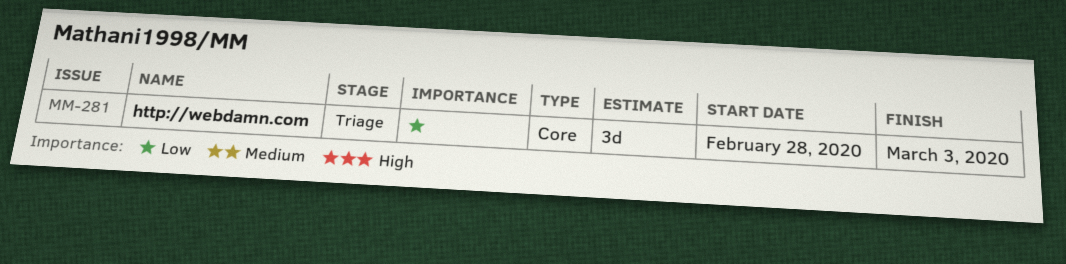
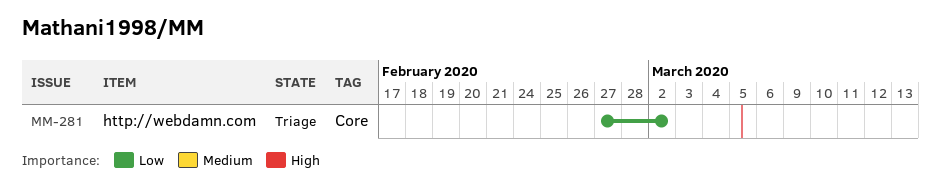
MM-281, start: Feb 28 -> Feb 27
MM-281, due: Mar 3 -> Mar 2

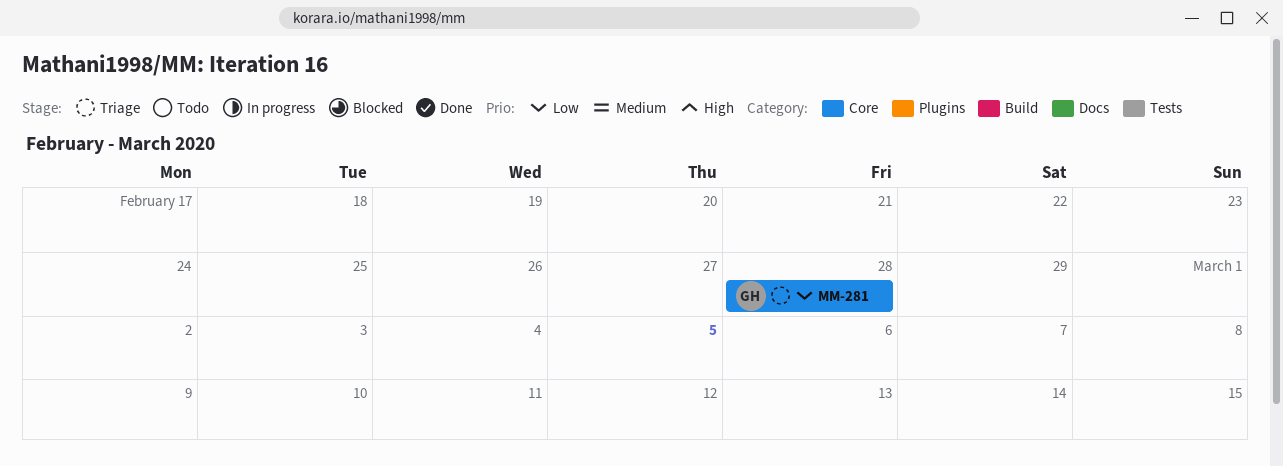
MM-281, start: Feb 27 -> Feb 28
MM-281, due: Mar 2 -> Feb 28

